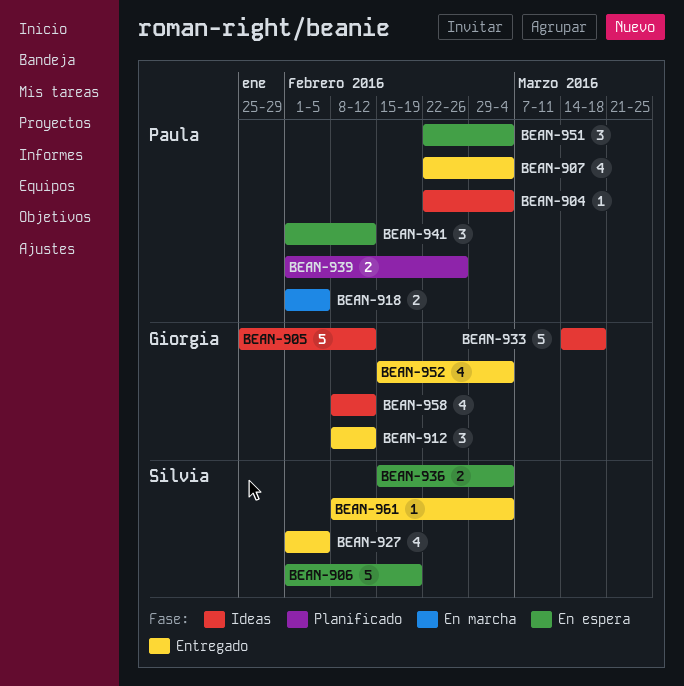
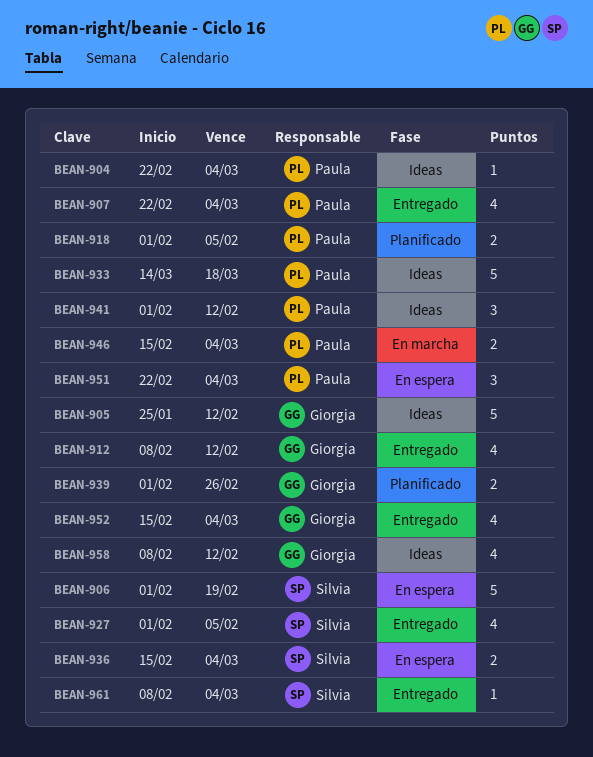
BEAN-912, estimate: 3 -> 4
BEAN-918, status: En marcha -> Planificado
BEAN-933, owner: Giorgia -> Paula
BEAN-939, owner: Paula -> Giorgia
BEAN-941, status: En espera -> Ideas
BEAN-946: none -> present

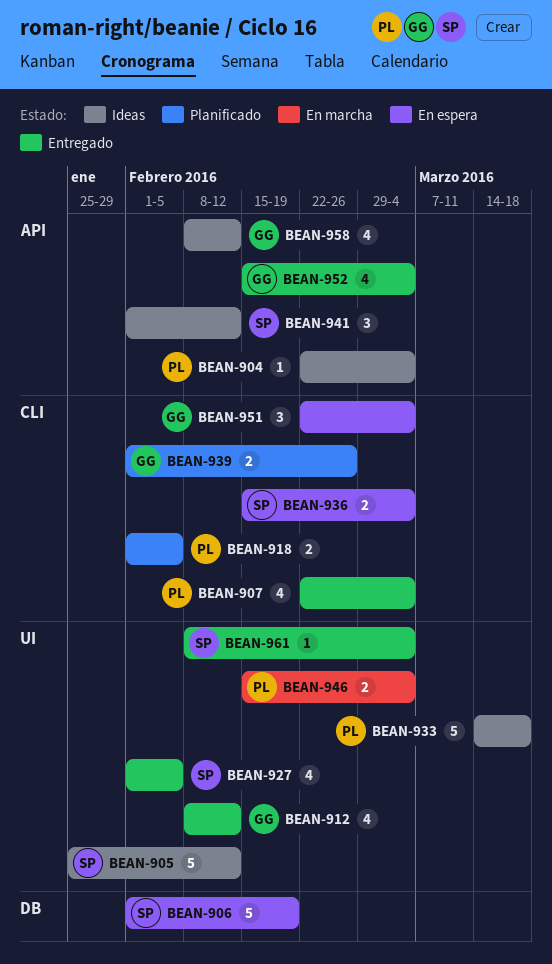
BEAN-905, owner: Giorgia -> Silvia
BEAN-941, owner: Paula -> Silvia
BEAN-951, owner: Paula -> Giorgia

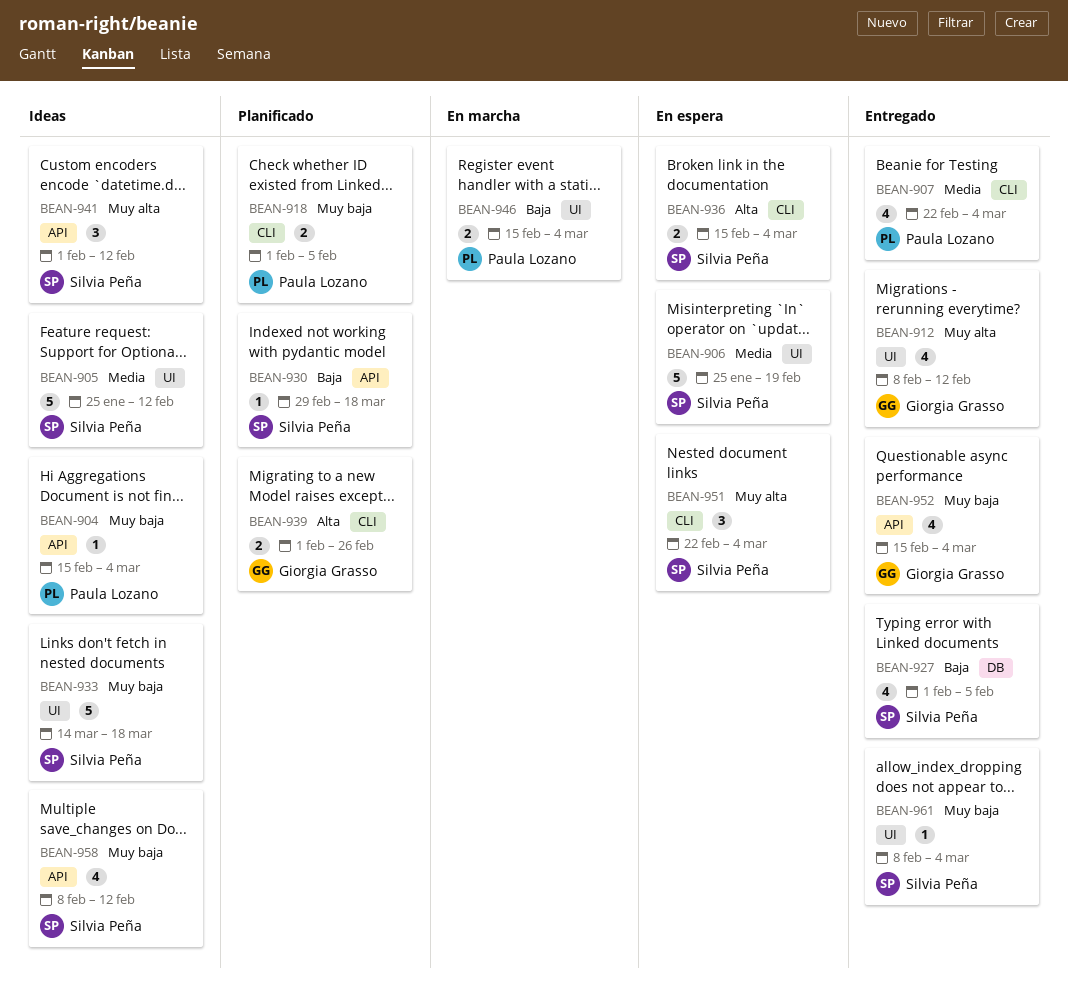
BEAN-904, start: Feb 22 -> Feb 15
BEAN-906, label: DB -> UI
BEAN-906, start: Feb 1 -> Jan 25
BEAN-927, label: UI -> DB
BEAN-930: none -> present
BEAN-933, owner: Paula Lozano -> Silvia Peña
BEAN-951, owner: Giorgia Grasso -> Silvia Peña
BEAN-958, owner: Giorgia Grasso -> Silvia Peña

